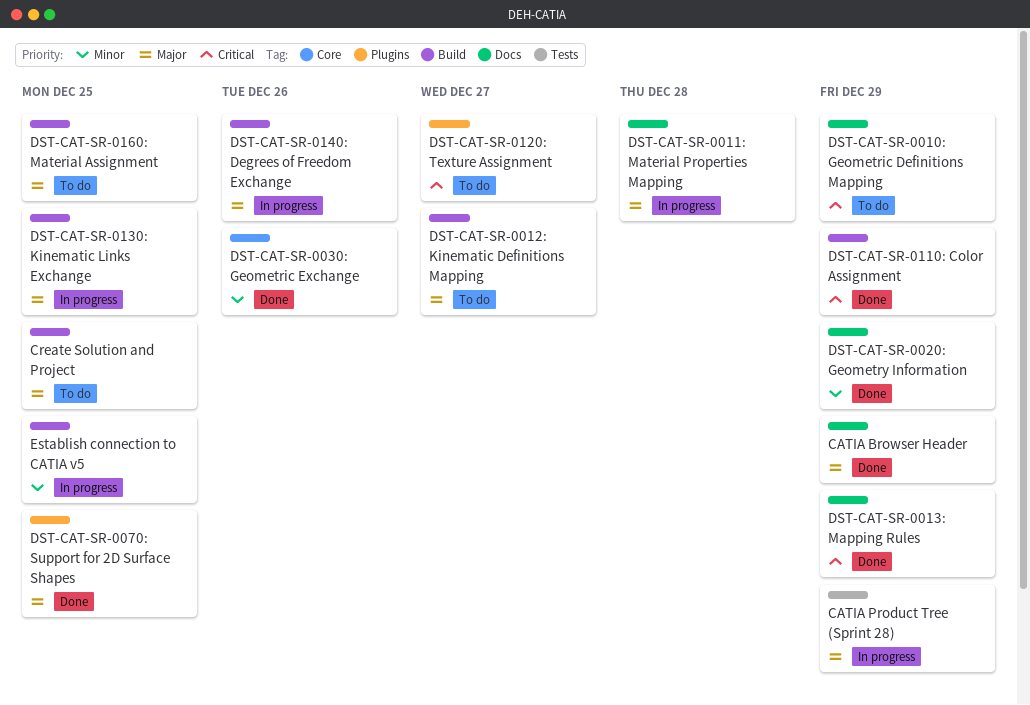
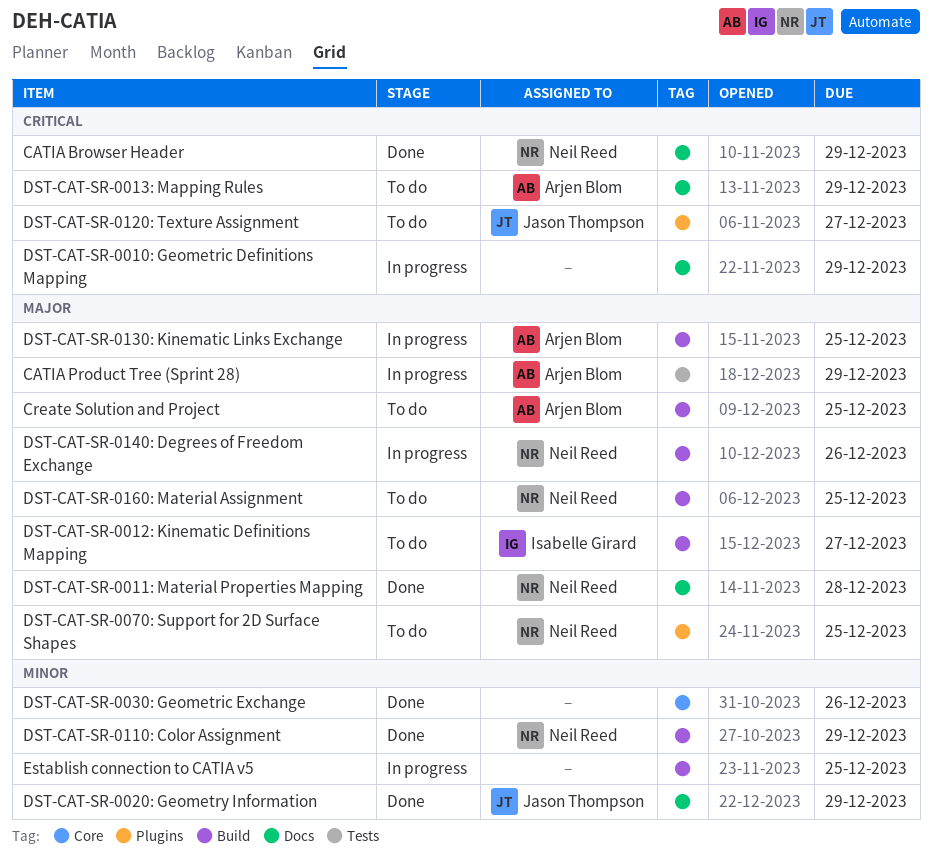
CATIA Browser Header, priority: Major -> Critical
DST-CAT-SR-0010: Geometric Definitions Mapping, status: To do -> In progress
DST-CAT-SR-0011: Material Properties Mapping, status: In progress -> Done
DST-CAT-SR-0013: Mapping Rules, status: Done -> To do
DST-CAT-SR-0070: Support for 2D Surface Shapes, status: Done -> To do
DST-CAT-SR-0110: Color Assignment, priority: Critical -> Minor

